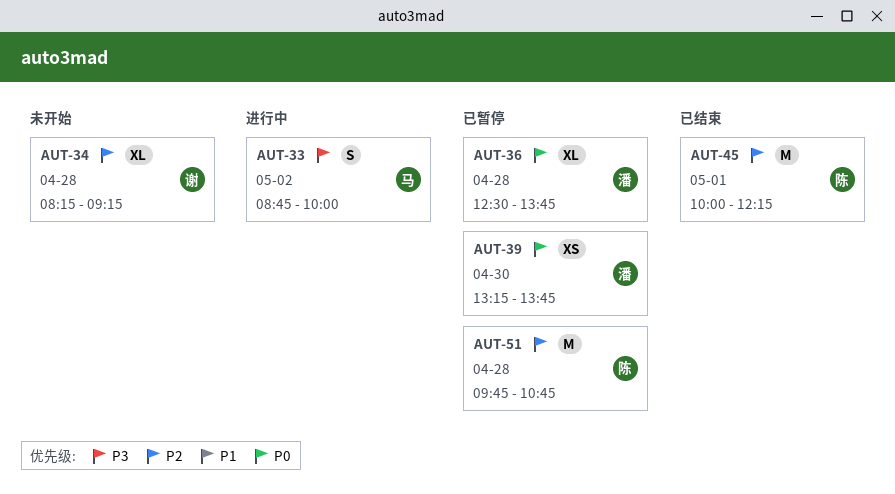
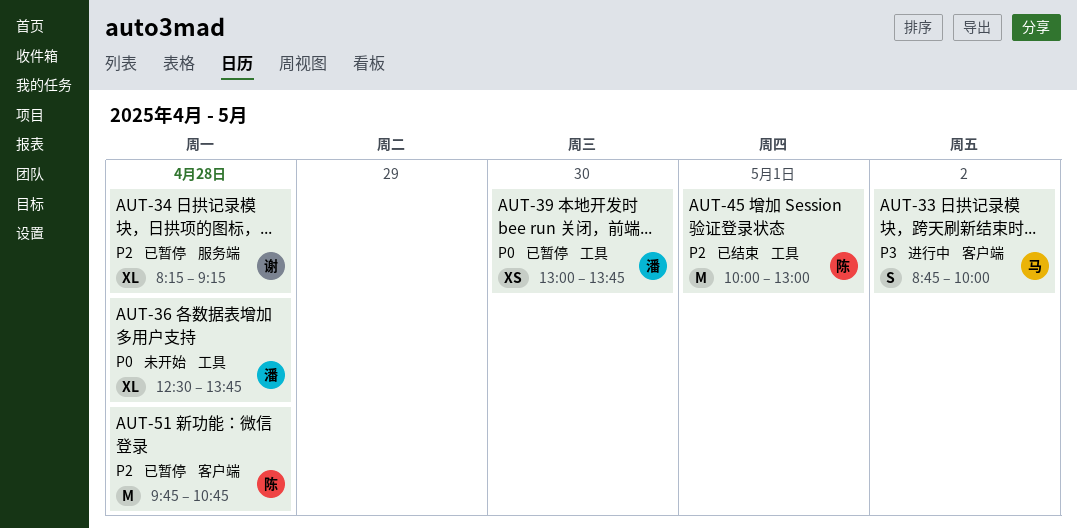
AUT-34, status: 未开始 -> 已暂停
AUT-36, status: 已暂停 -> 未开始
AUT-39, begins: 13:15 -> 13:00
AUT-45, ends: 12:15 -> 13:00

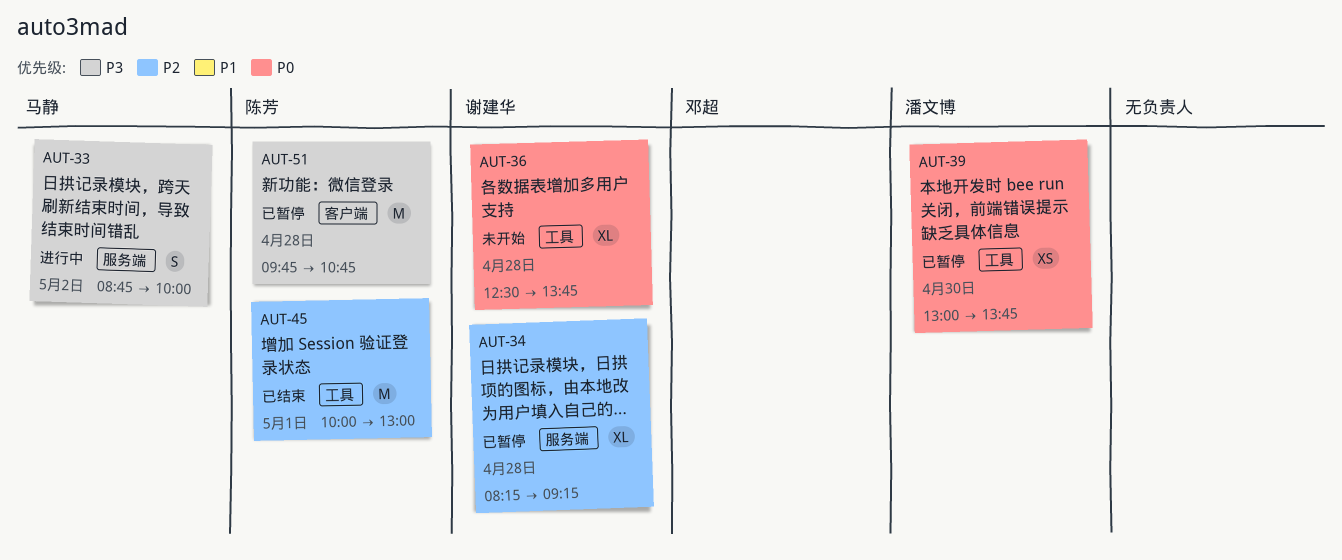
AUT-33, label: 客户端 -> 服务端
AUT-36, owner: 潘文博 -> 谢建华
AUT-51, priority: P2 -> P3

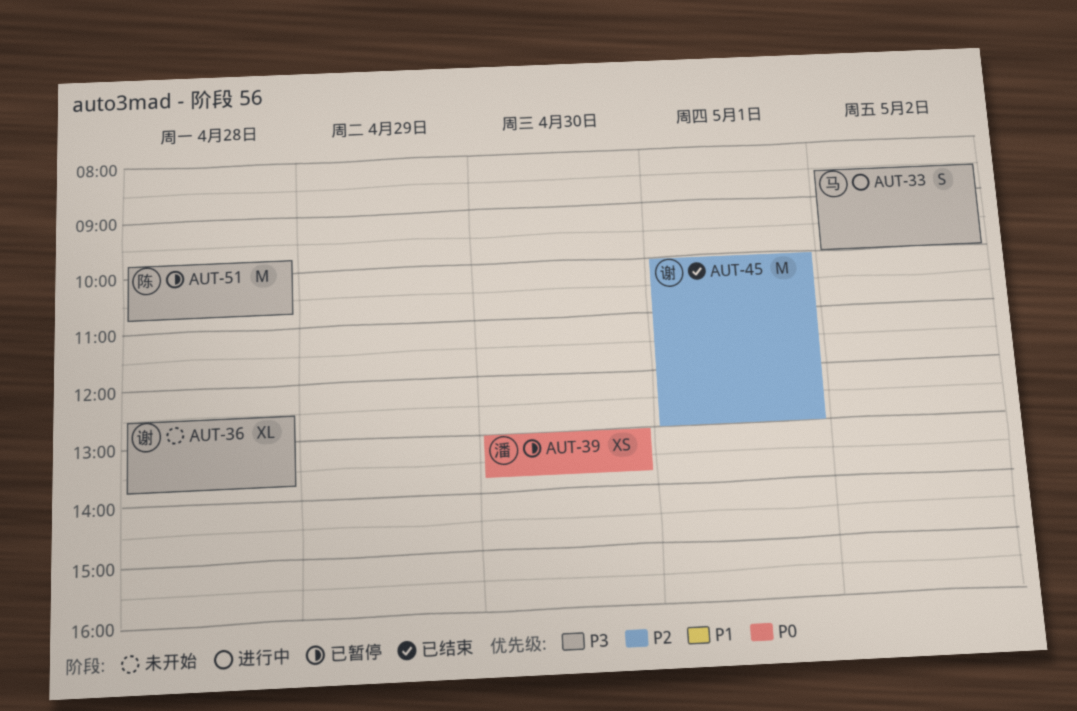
AUT-33, begins: 08:45 -> 08:30
AUT-34: present -> none
AUT-36, priority: P0 -> P3
AUT-45, owner: 陈芳 -> 谢建华

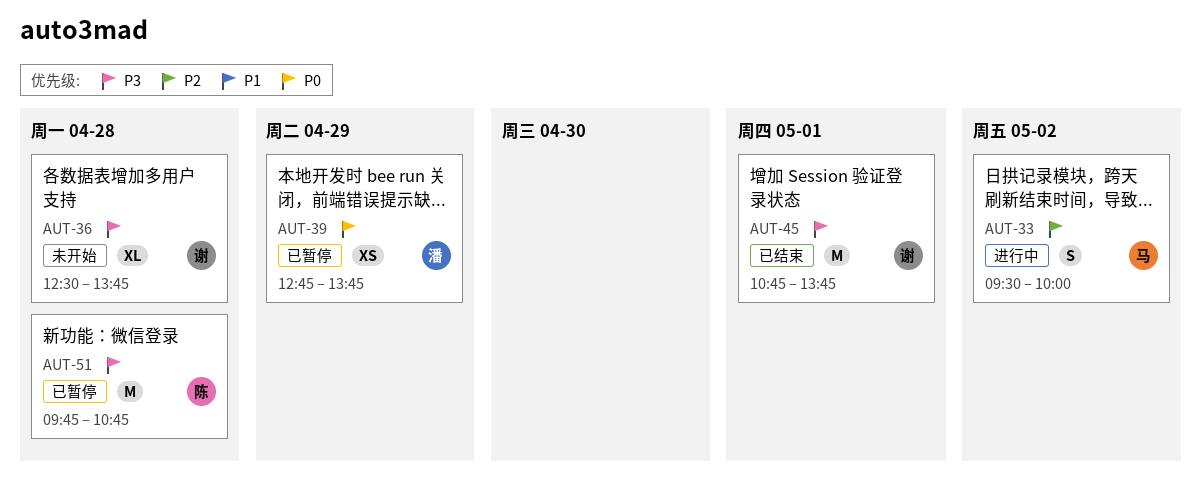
AUT-33, priority: P3 -> P2
AUT-33, begins: 08:30 -> 09:30
AUT-39, day: Apr 30 -> Apr 29
AUT-39, begins: 13:00 -> 12:45
AUT-45, priority: P2 -> P3
AUT-45, begins: 10:00 -> 10:45
AUT-45, ends: 13:00 -> 13:45

